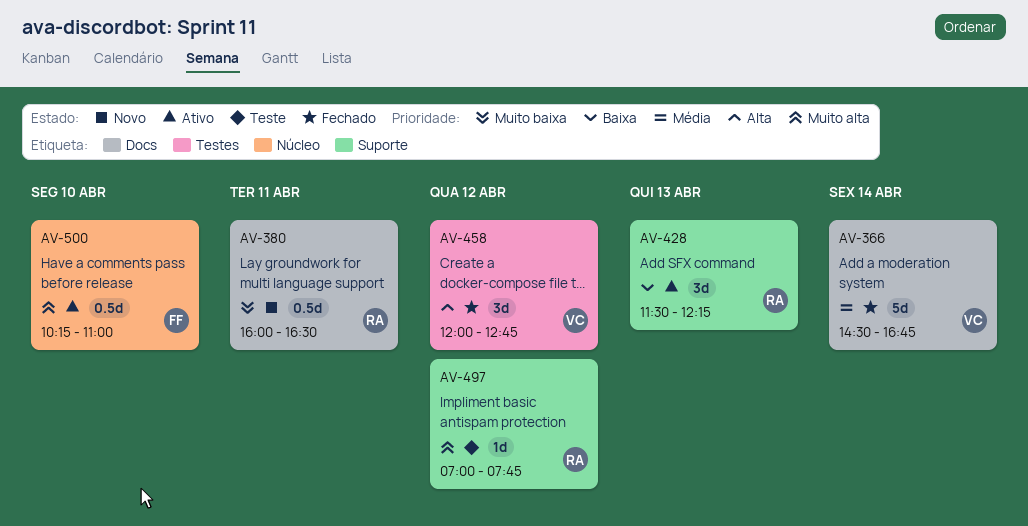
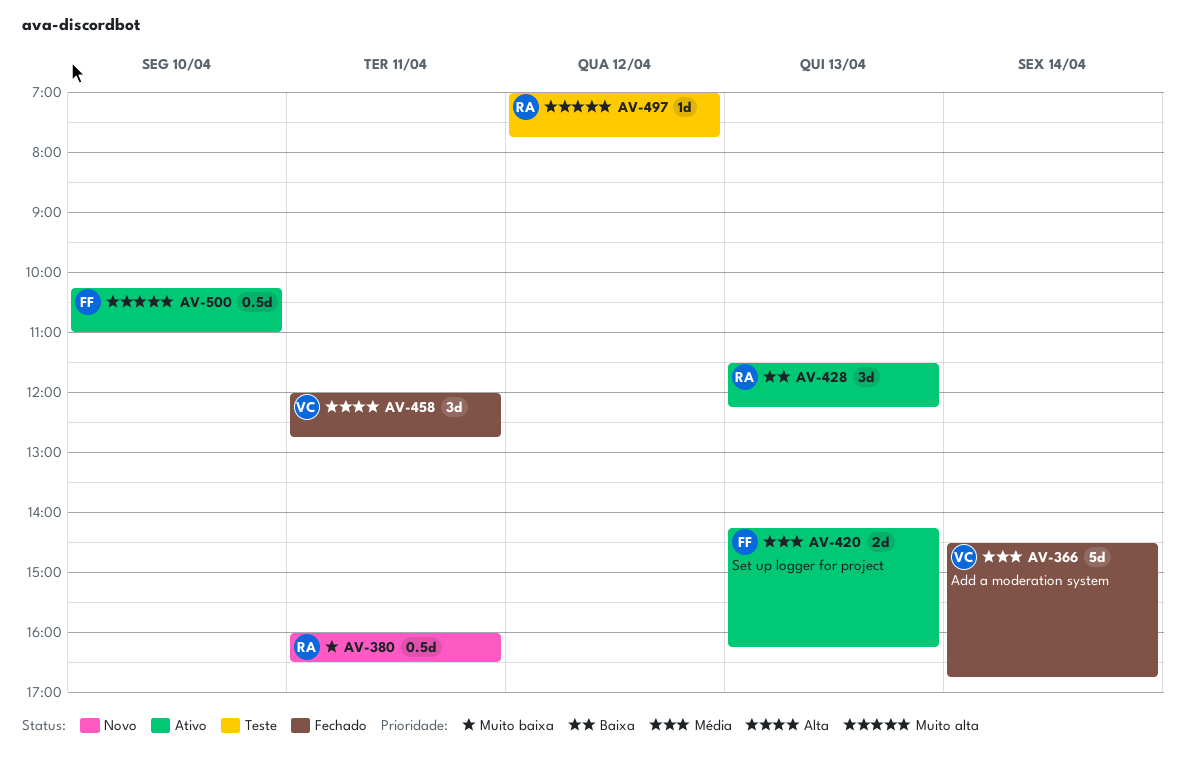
AV-420: none -> present
AV-458, day: Apr 12 -> Apr 11

